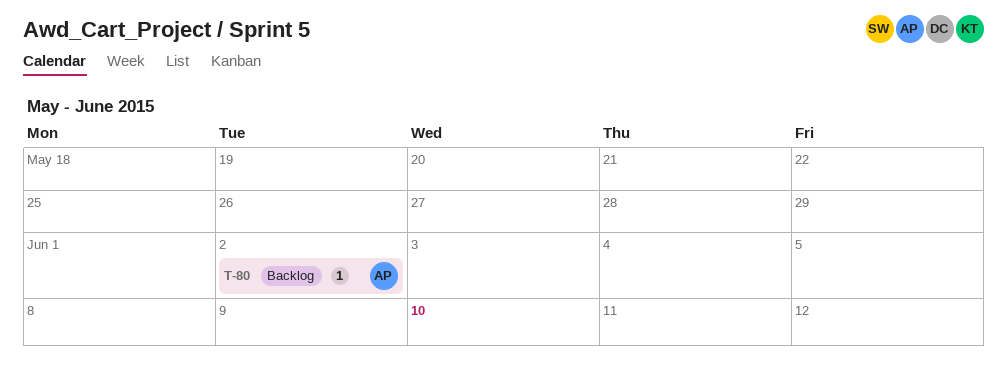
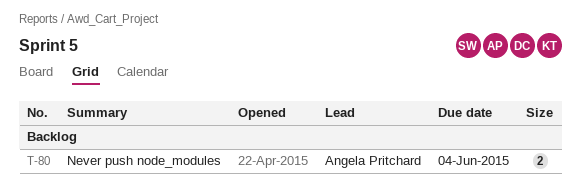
T-80, estimate: 1 -> 2
T-80, due: Jun 2 -> Jun 4

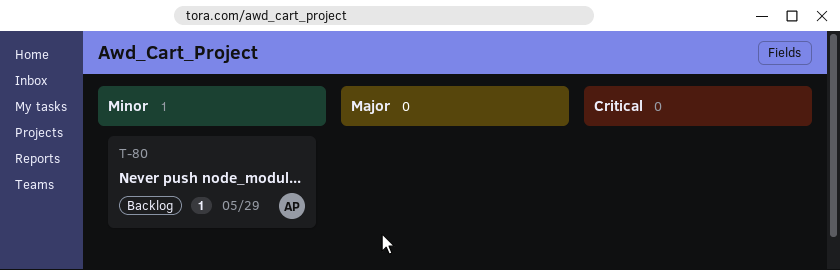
T-80, estimate: 2 -> 1
T-80, due: Jun 4 -> May 29

